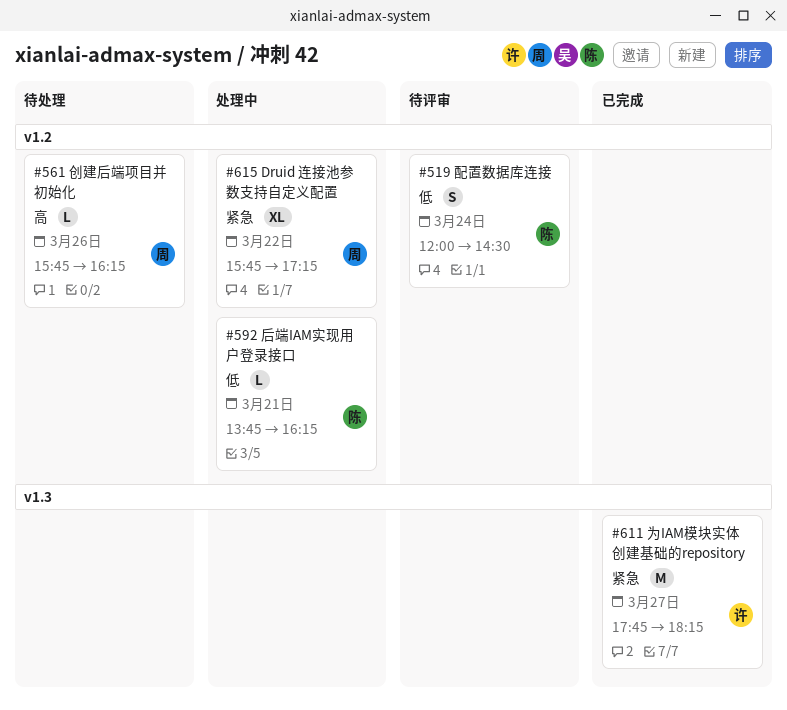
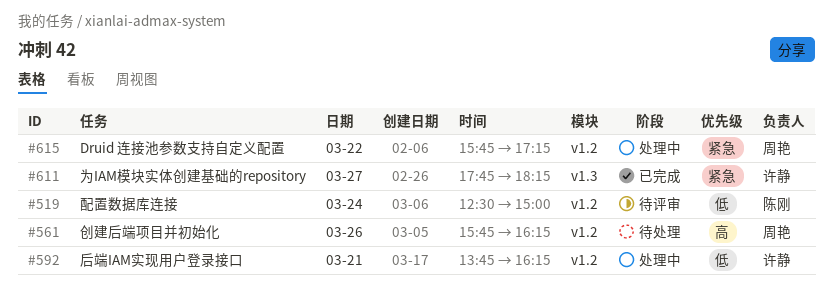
#519, begins: 12:00 -> 12:30
#519, ends: 14:30 -> 15:00
#592, owner: 陈刚 -> 许静

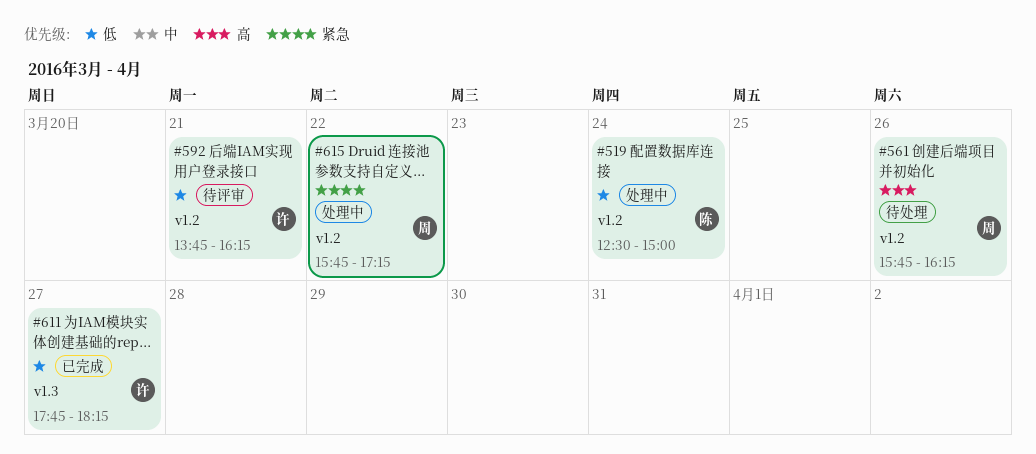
#519, status: 待评审 -> 处理中
#592, status: 处理中 -> 待评审
#611, priority: 紧急 -> 低

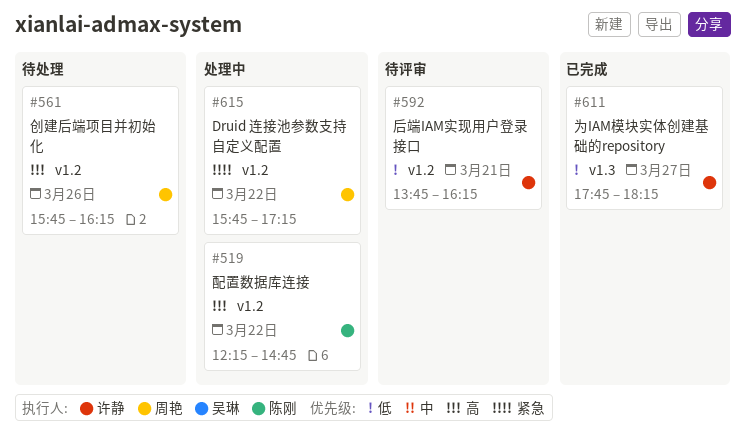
#519, priority: 低 -> 高
#519, day: Mar 24 -> Mar 22
#519, begins: 12:30 -> 12:15
#519, ends: 15:00 -> 14:45

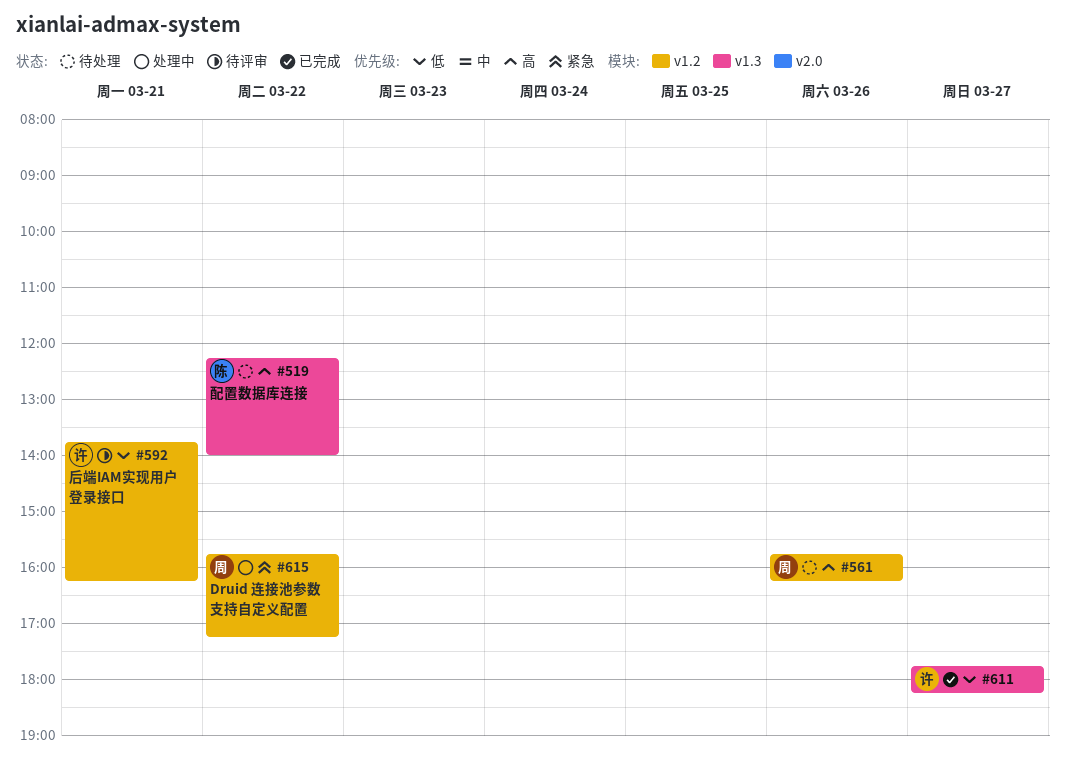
#519, status: 处理中 -> 待处理
#519, label: v1.2 -> v1.3
#519, ends: 14:45 -> 14:00

